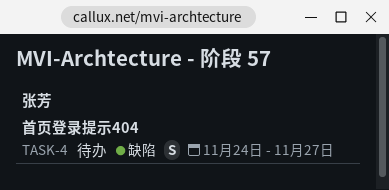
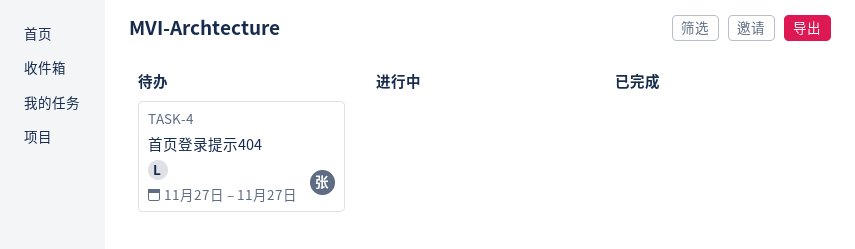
TASK-4, estimate: S -> L
TASK-4, start: Nov 24 -> Nov 27

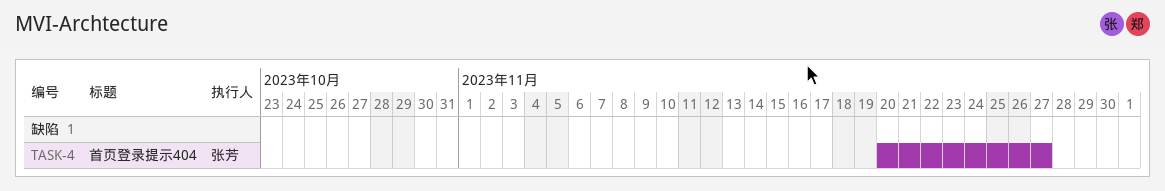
TASK-4, start: Nov 27 -> Nov 20

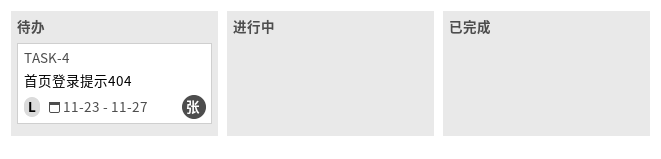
TASK-4, start: Nov 20 -> Nov 23

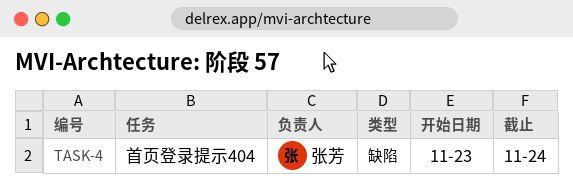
TASK-4, due: Nov 27 -> Nov 24

